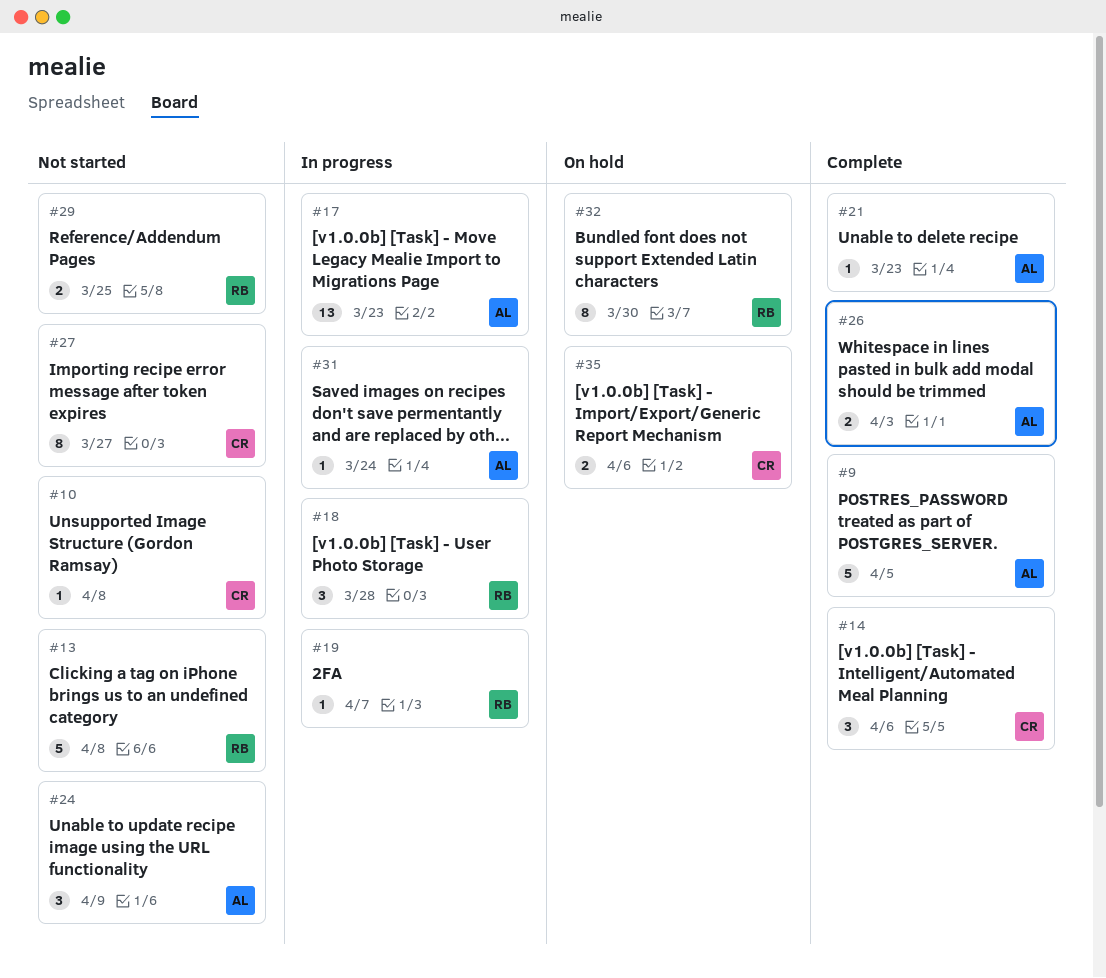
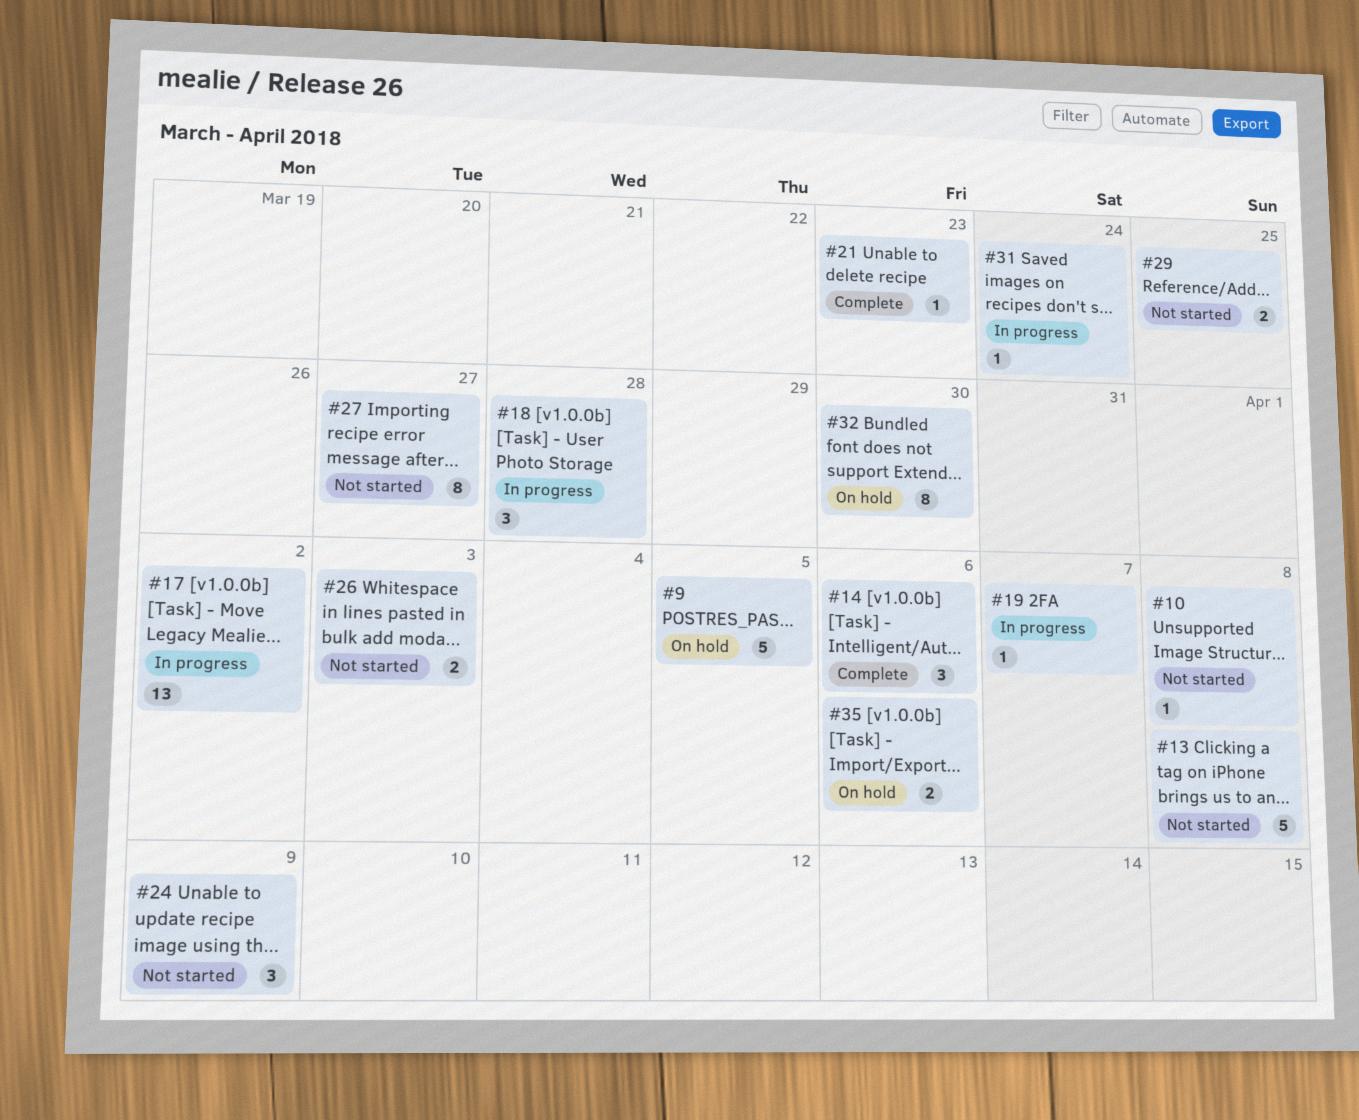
#9, status: Complete -> On hold
#17, due: Mar 23 -> Apr 2
#26, status: Complete -> Not started

